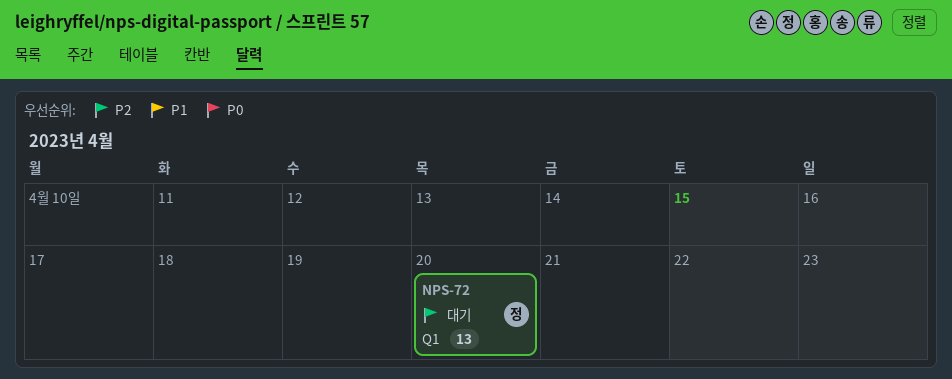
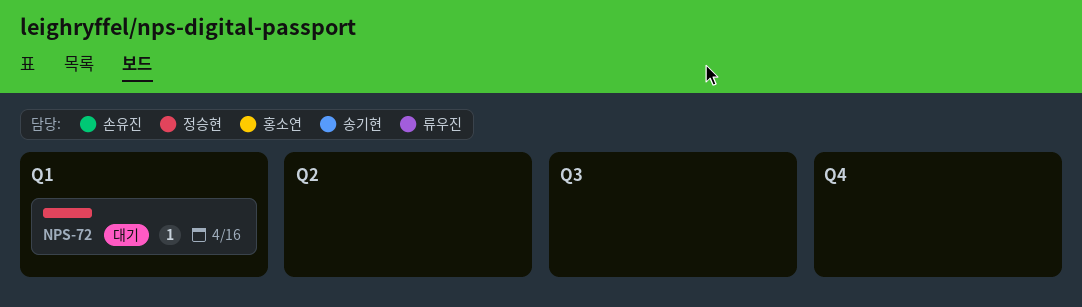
NPS-72, estimate: 13 -> 1
NPS-72, due: Apr 20 -> Apr 16

